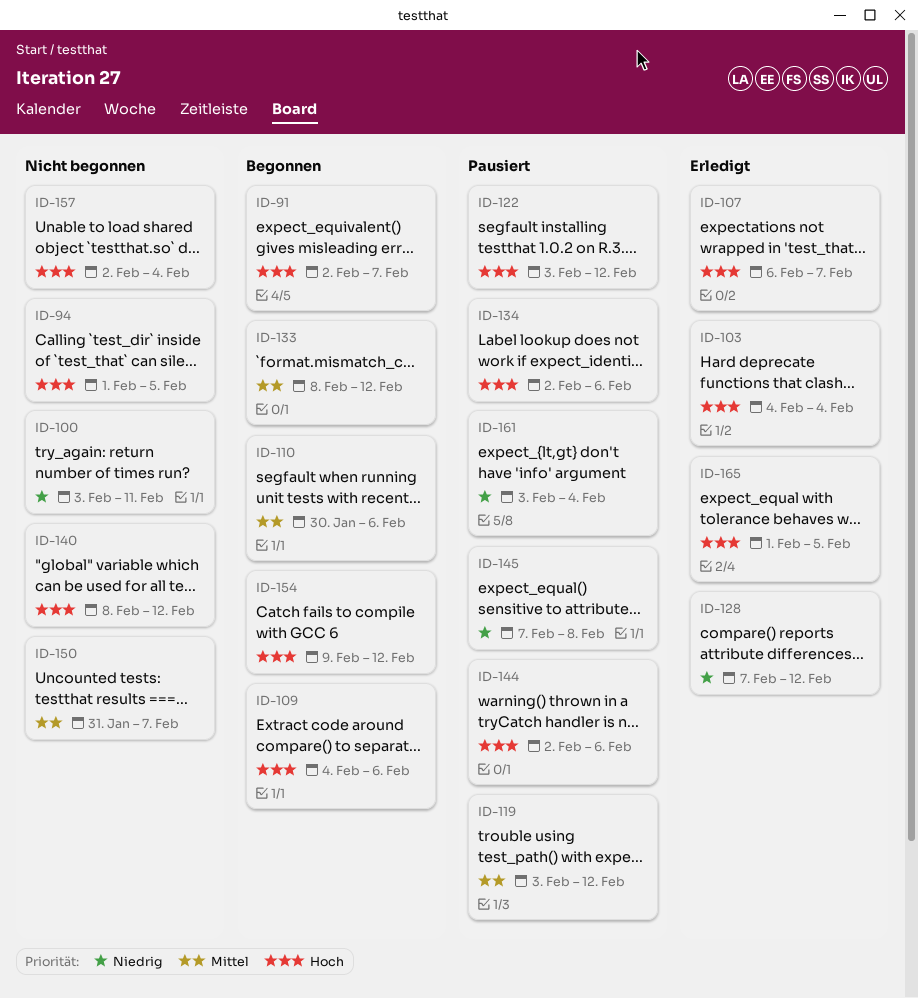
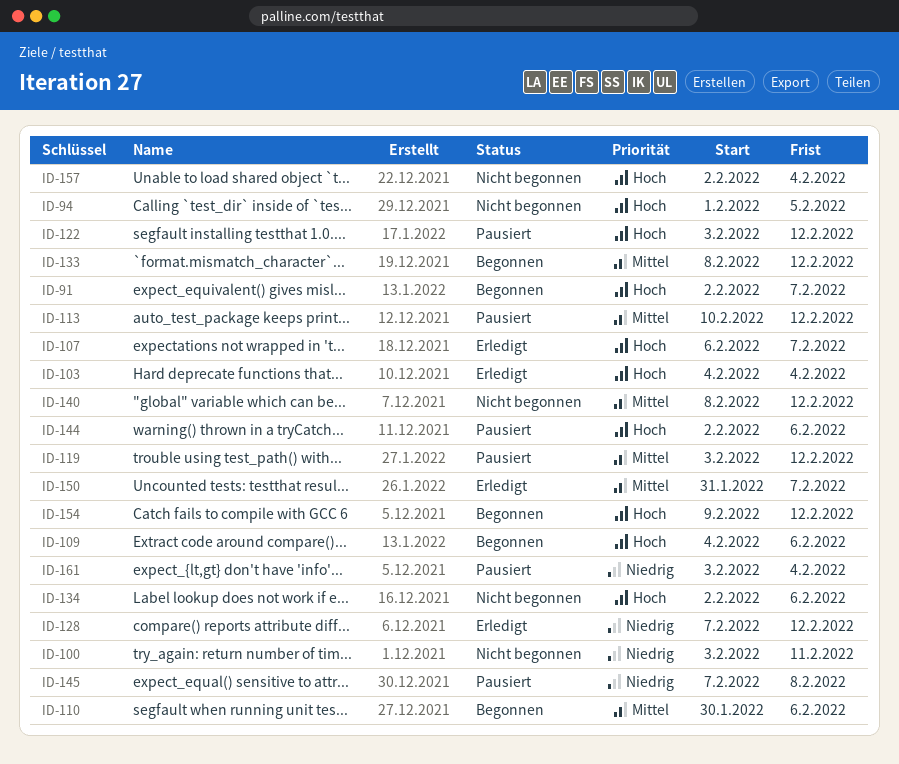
ID-113: none -> present
ID-134, status: Pausiert -> Nicht begonnen
ID-140, priority: Hoch -> Mittel
ID-150, status: Nicht begonnen -> Erledigt
ID-165: present -> none

